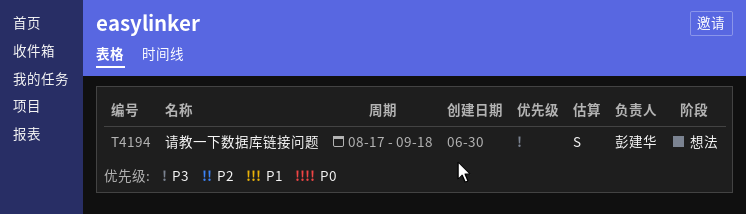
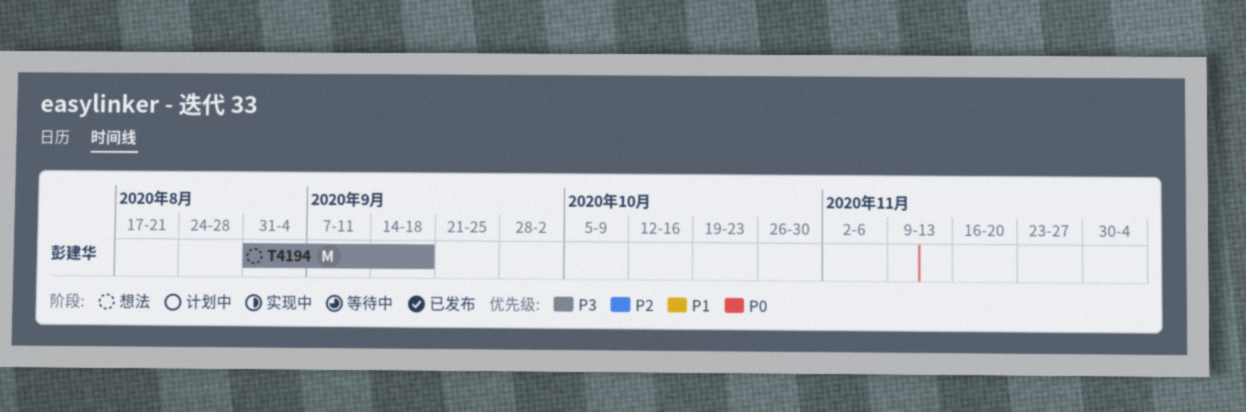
T4194, estimate: S -> M
T4194, start: Aug 17 -> Aug 31

